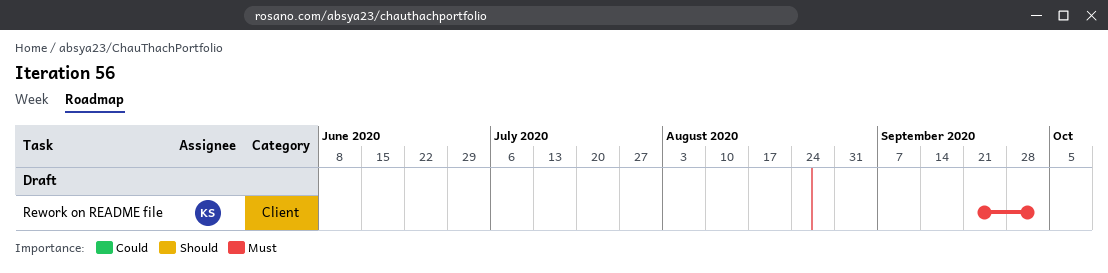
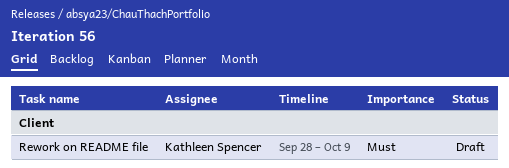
Rework on README file, start: Sep 21 -> Sep 28
Rework on README file, due: Oct 2 -> Oct 9

